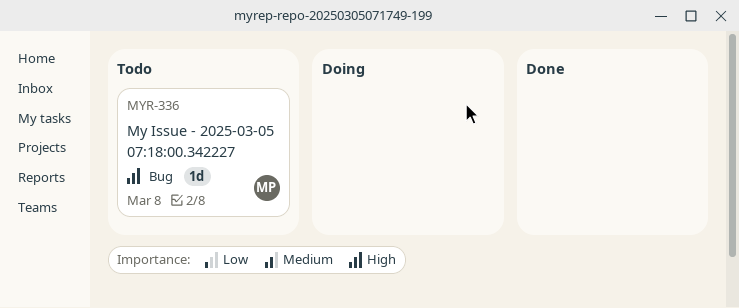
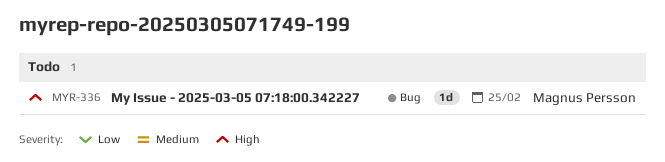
MYR-336, due: Mar 8 -> Feb 25

